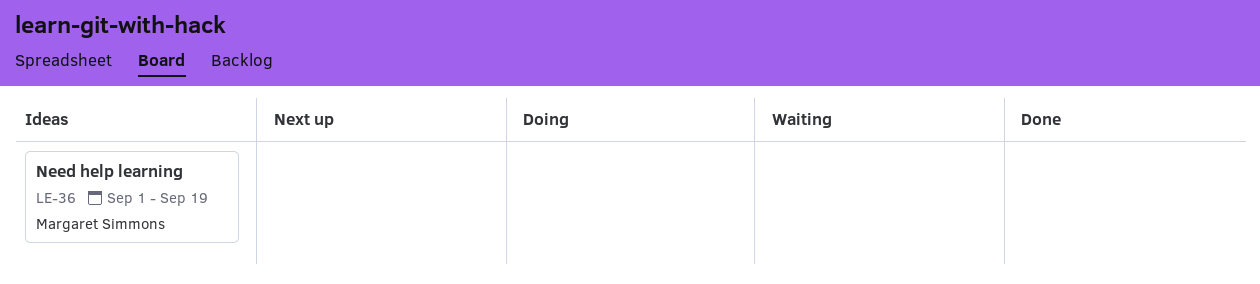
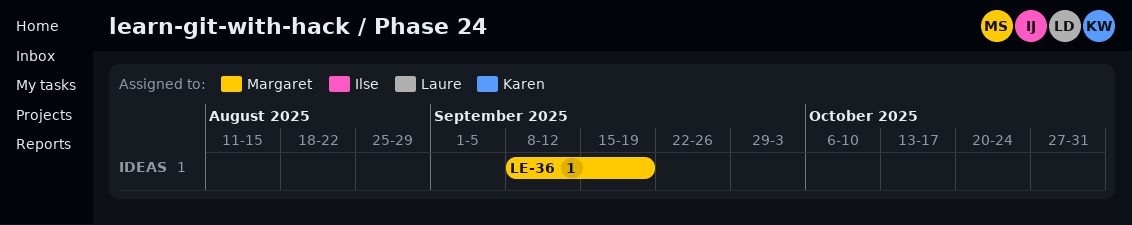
LE-36, start: Sep 1 -> Sep 8

